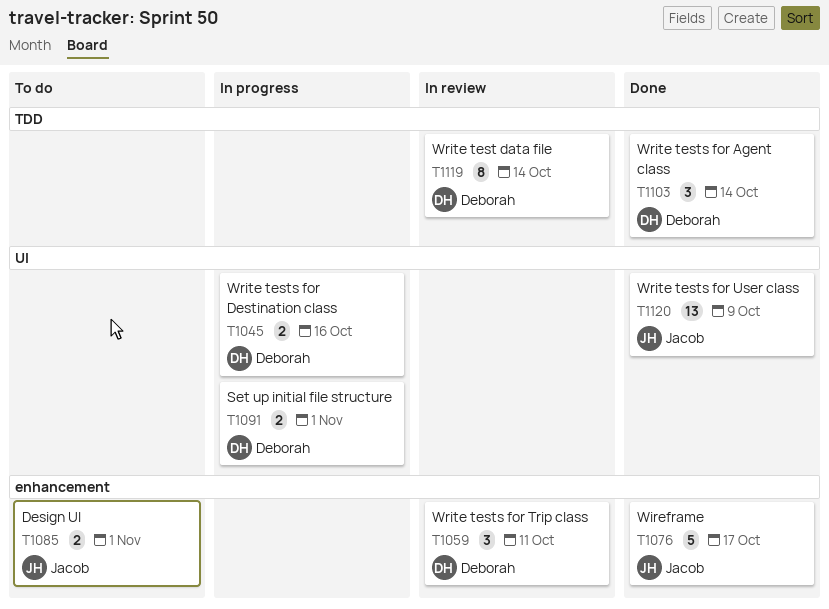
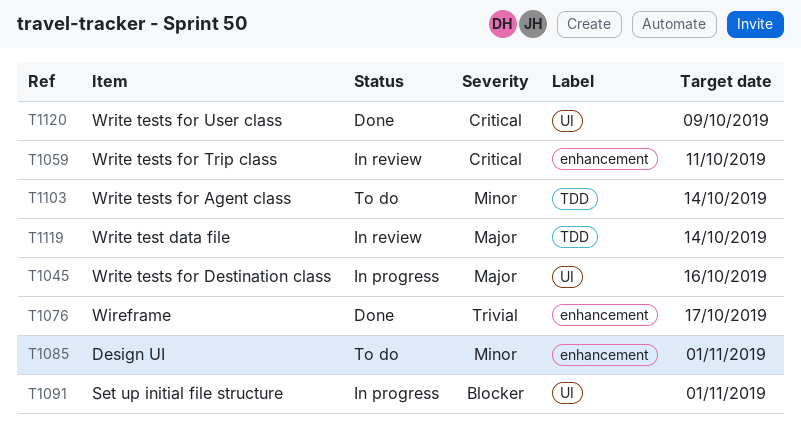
T1103, status: Done -> To do

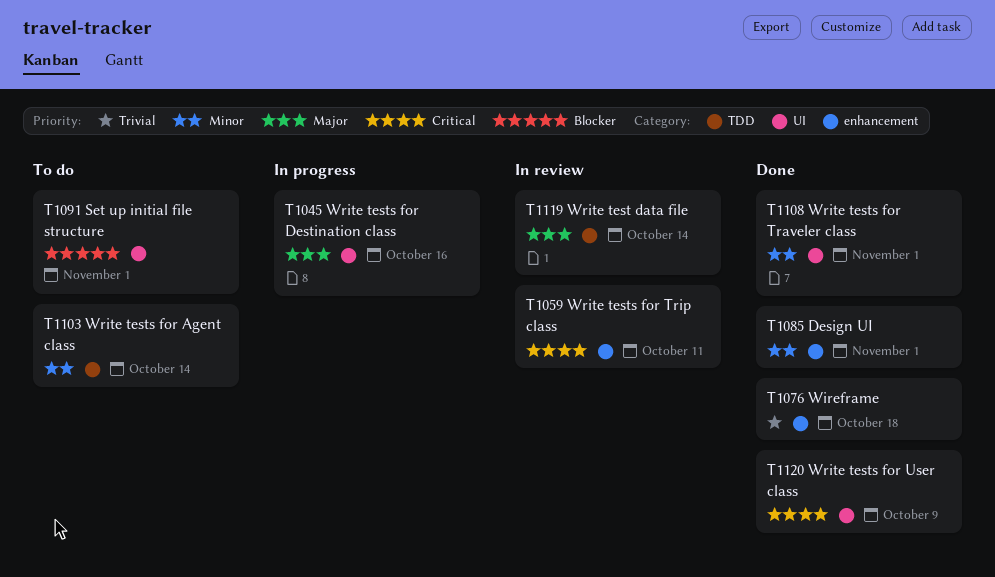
T1076, due: Oct 17 -> Oct 18
T1085, status: To do -> Done
T1091, status: In progress -> To do
T1108: none -> present

